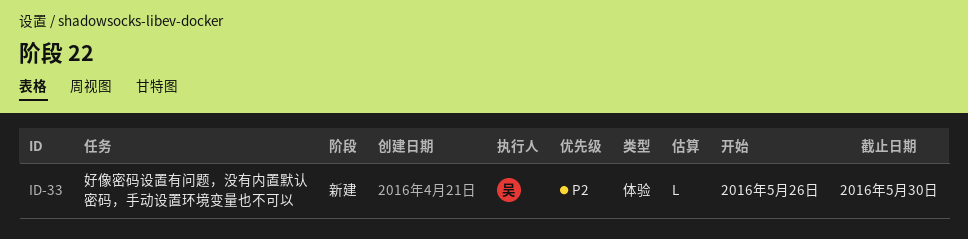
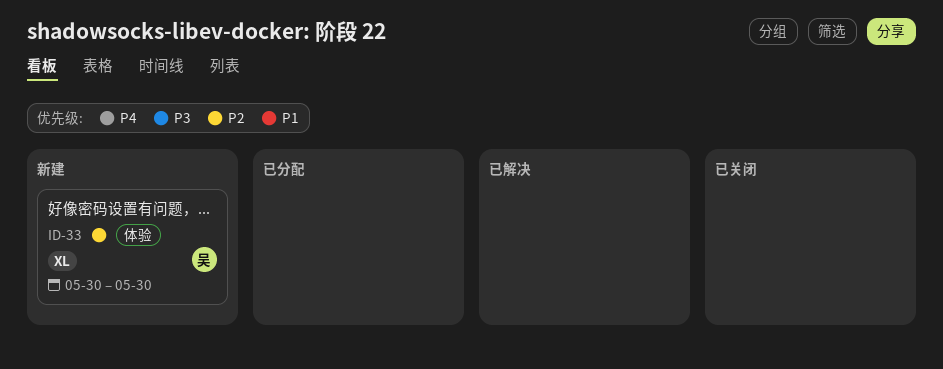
ID-33, estimate: L -> XL
ID-33, start: May 26 -> May 30

